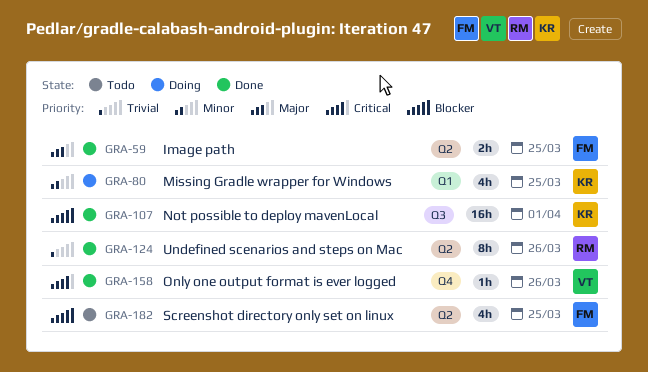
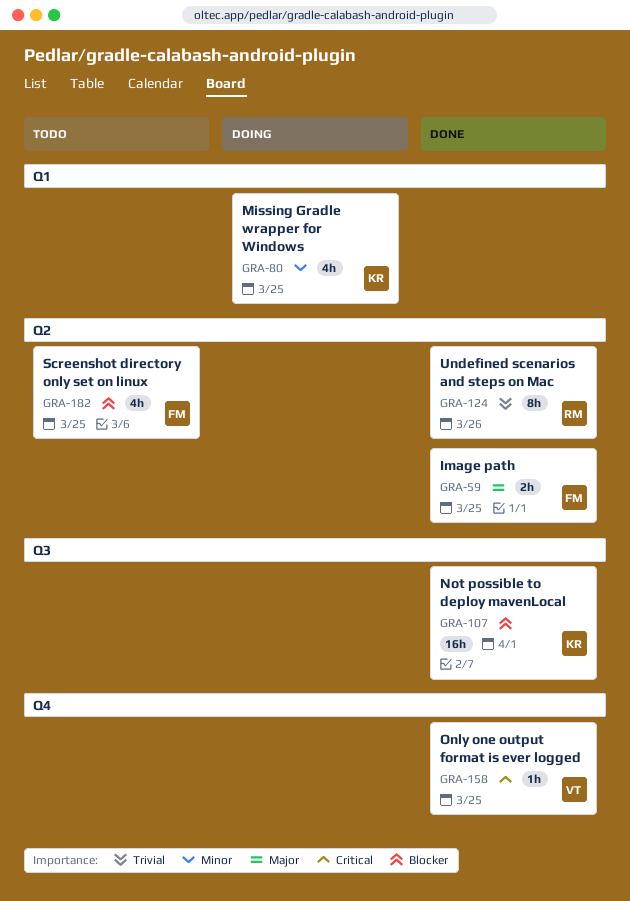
GRA-158, due: Mar 26 -> Mar 25

